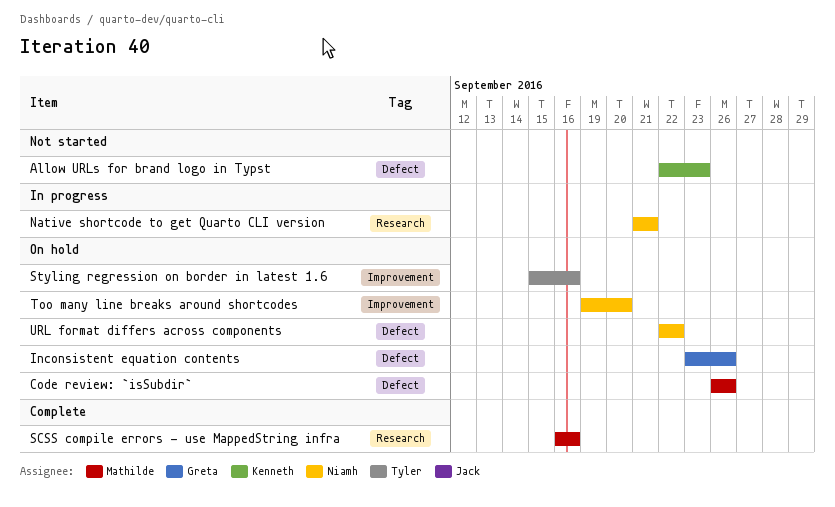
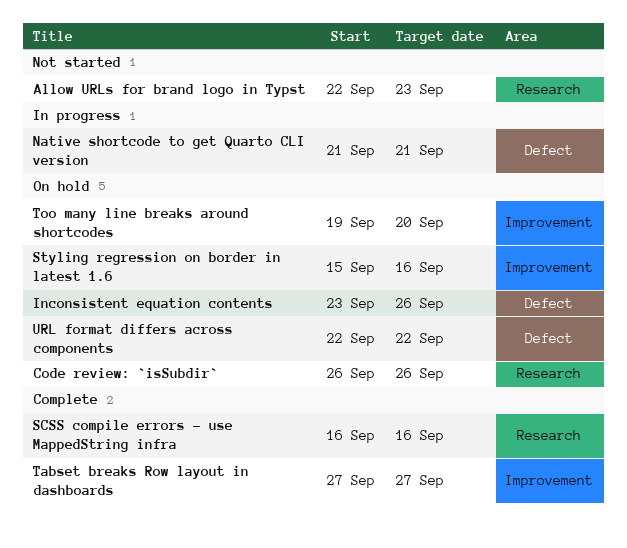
Allow URLs for brand logo in Typst, label: Defect -> Research
Code review: `isSubdir`, label: Defect -> Research
Native shortcode to get Quarto CLI version, label: Research -> Defect
Tabset breaks Row layout in dashboards: none -> present

